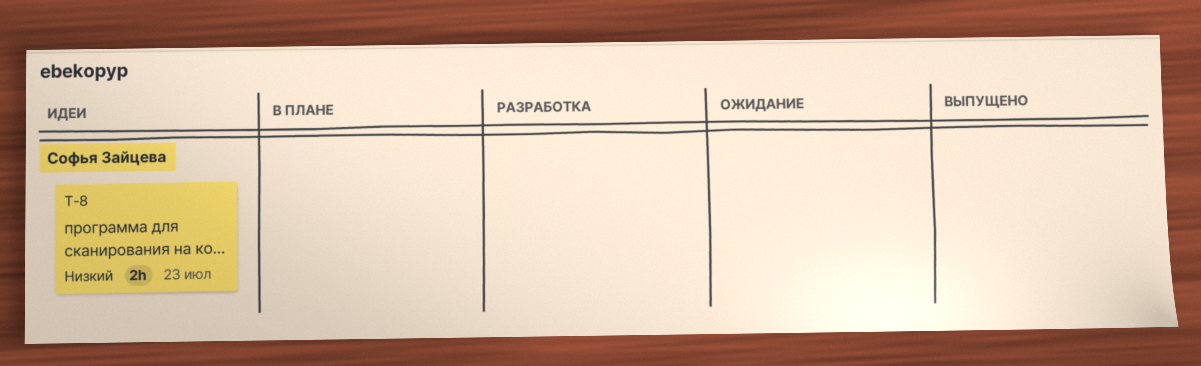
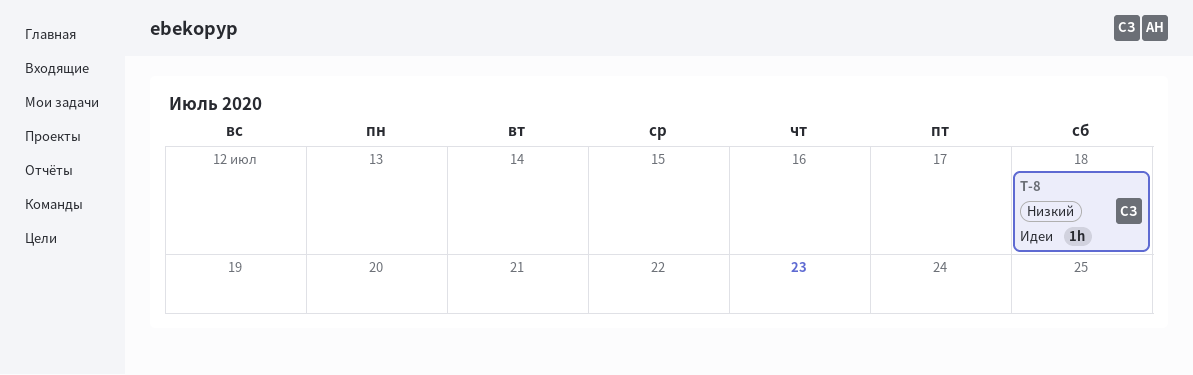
T-8, estimate: 2h -> 1h
T-8, due: Jul 23 -> Jul 18

